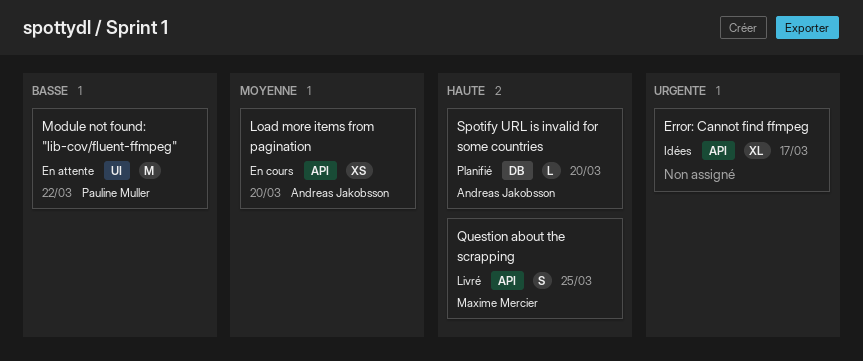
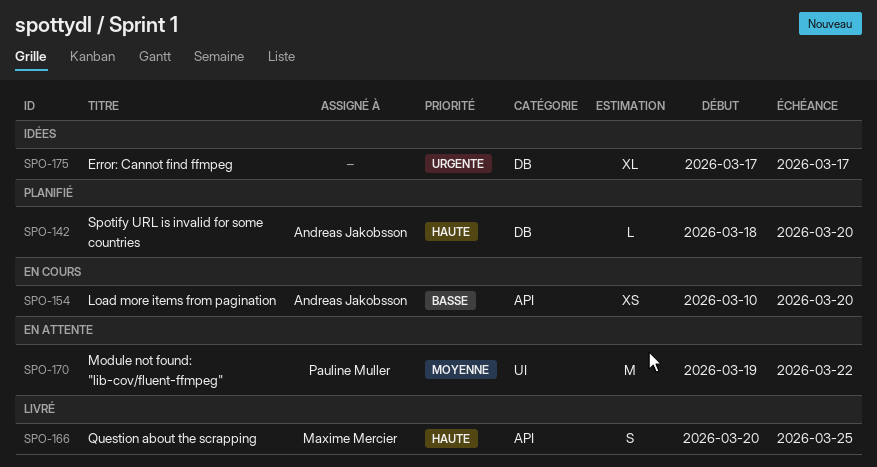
Error: Cannot find ffmpeg, label: API -> DB
Load more items from pagination, priority: Moyenne -> Basse
Module not found: "lib-cov/fluent-ffmpeg", priority: Basse -> Moyenne

